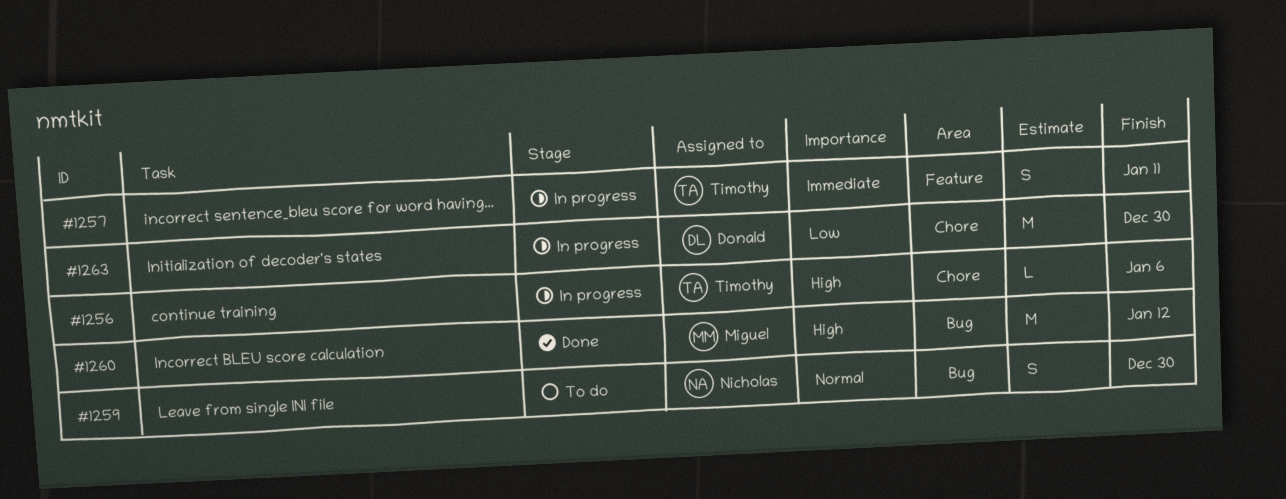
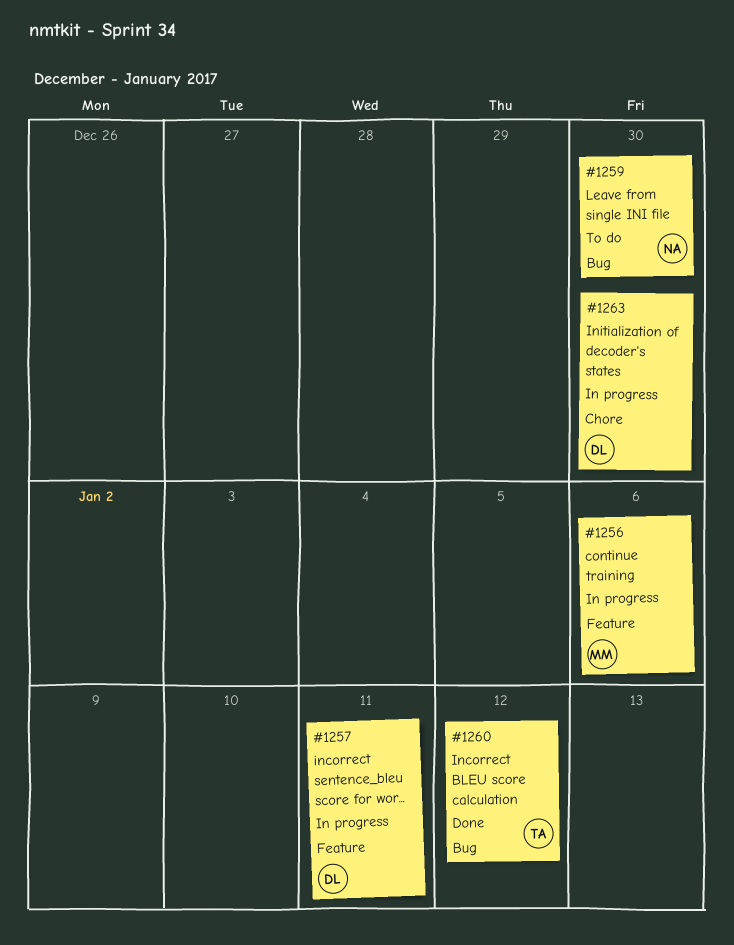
#1256, owner: Timothy -> Miguel
#1256, label: Chore -> Feature
#1257, owner: Timothy -> Donald
#1260, owner: Miguel -> Timothy

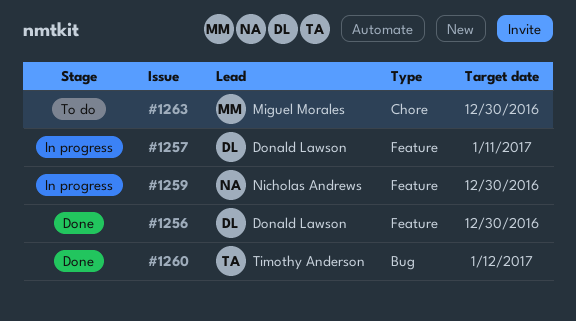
#1256, status: In progress -> Done
#1256, owner: Miguel Morales -> Donald Lawson
#1256, due: Jan 6 -> Dec 30
#1259, status: To do -> In progress
#1259, label: Bug -> Feature
#1263, status: In progress -> To do
#1263, owner: Donald Lawson -> Miguel Morales

